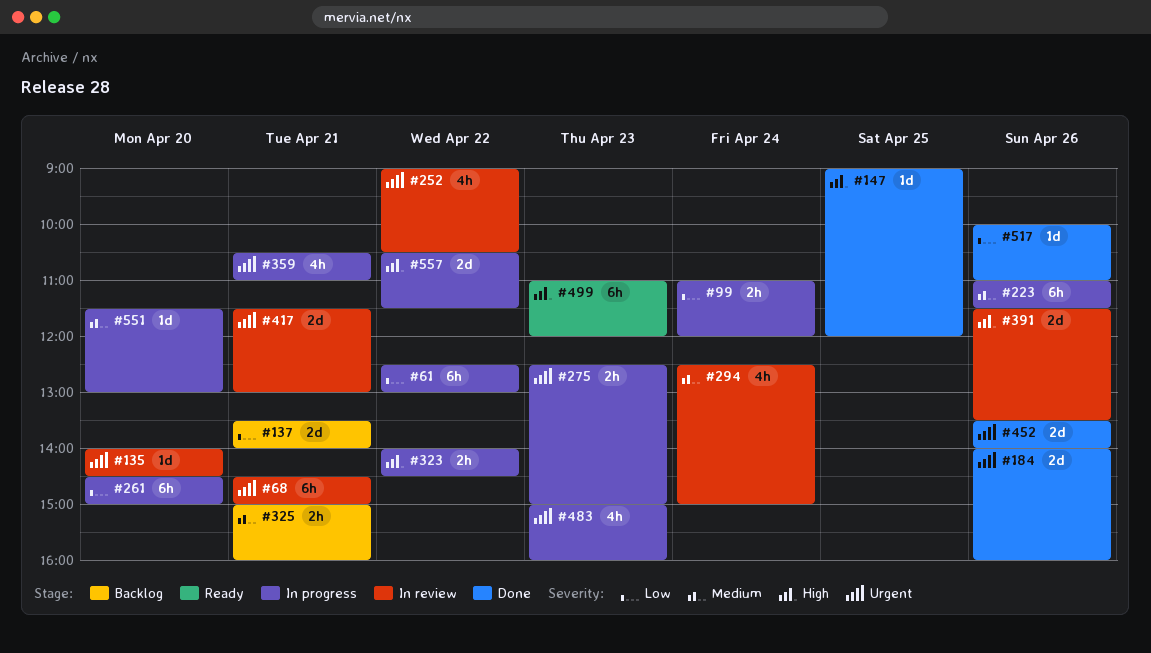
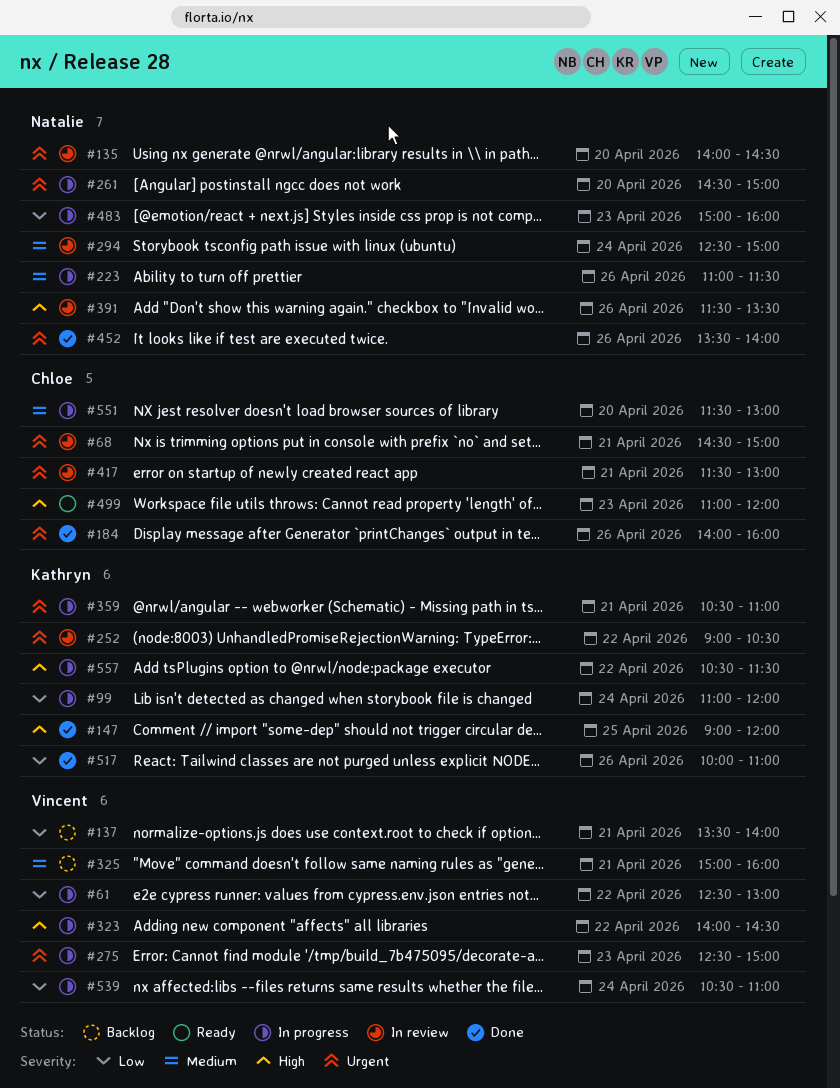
#261, priority: Low -> Urgent
#483, priority: Urgent -> Low
#539: none -> present

